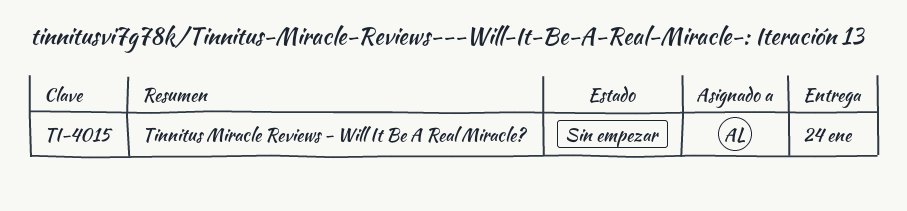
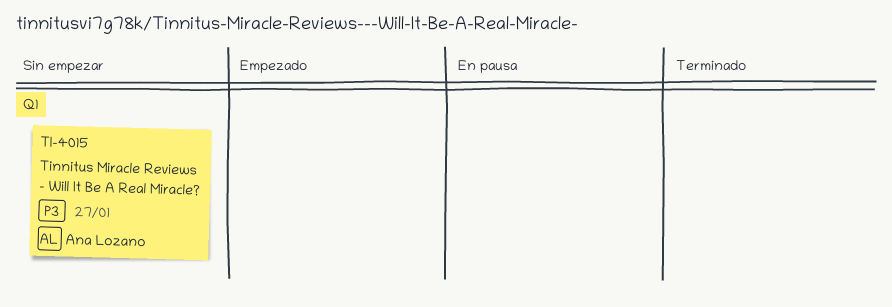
TI-4015, due: Jan 24 -> Jan 27

